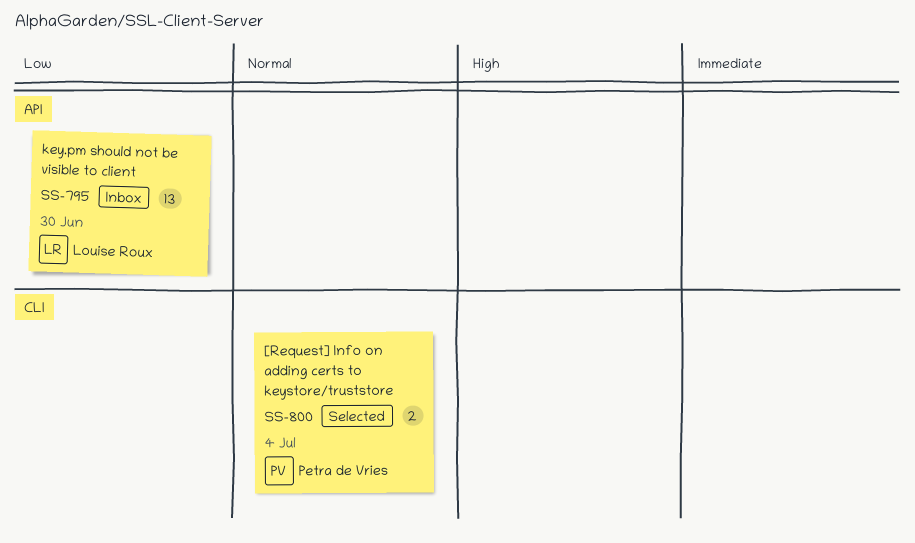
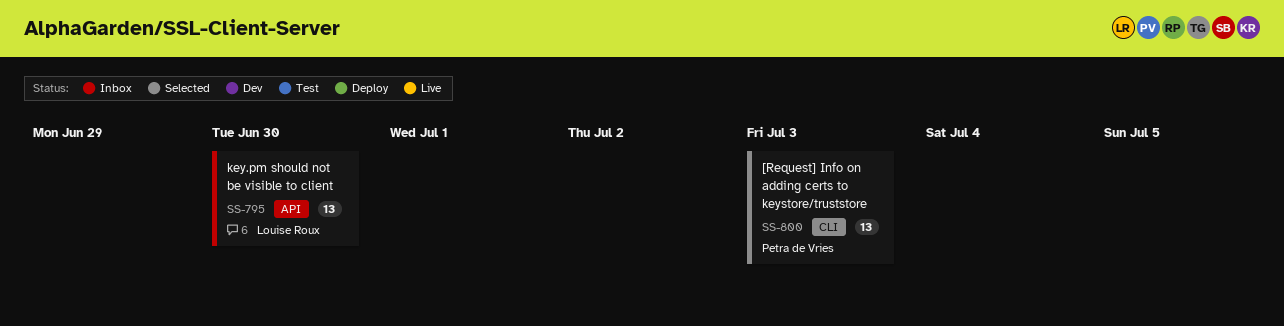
SS-800, estimate: 2 -> 13
SS-800, due: Jul 4 -> Jul 3

